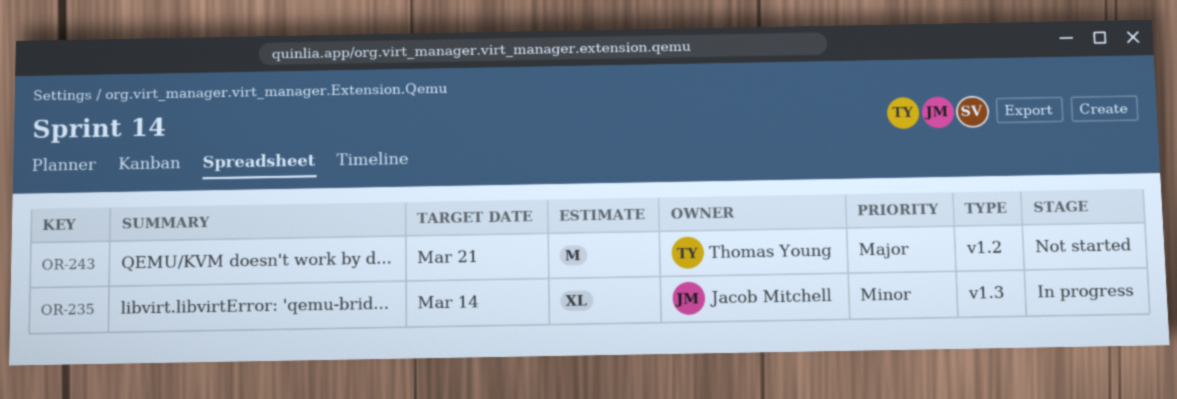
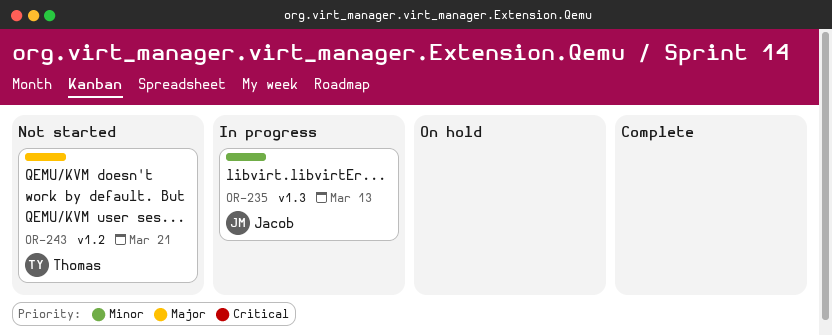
OR-235, due: Mar 14 -> Mar 13

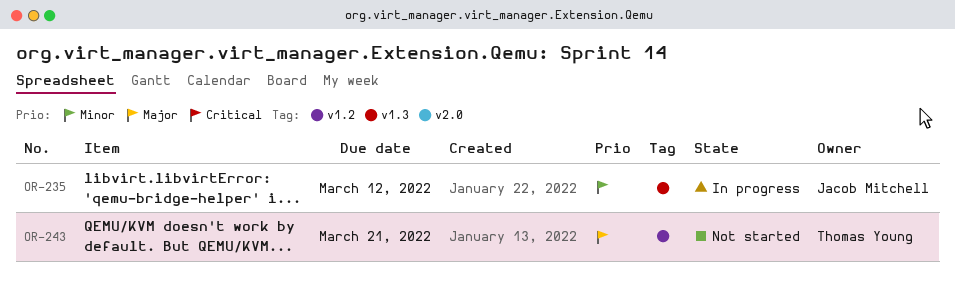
OR-235, due: Mar 13 -> Mar 12

